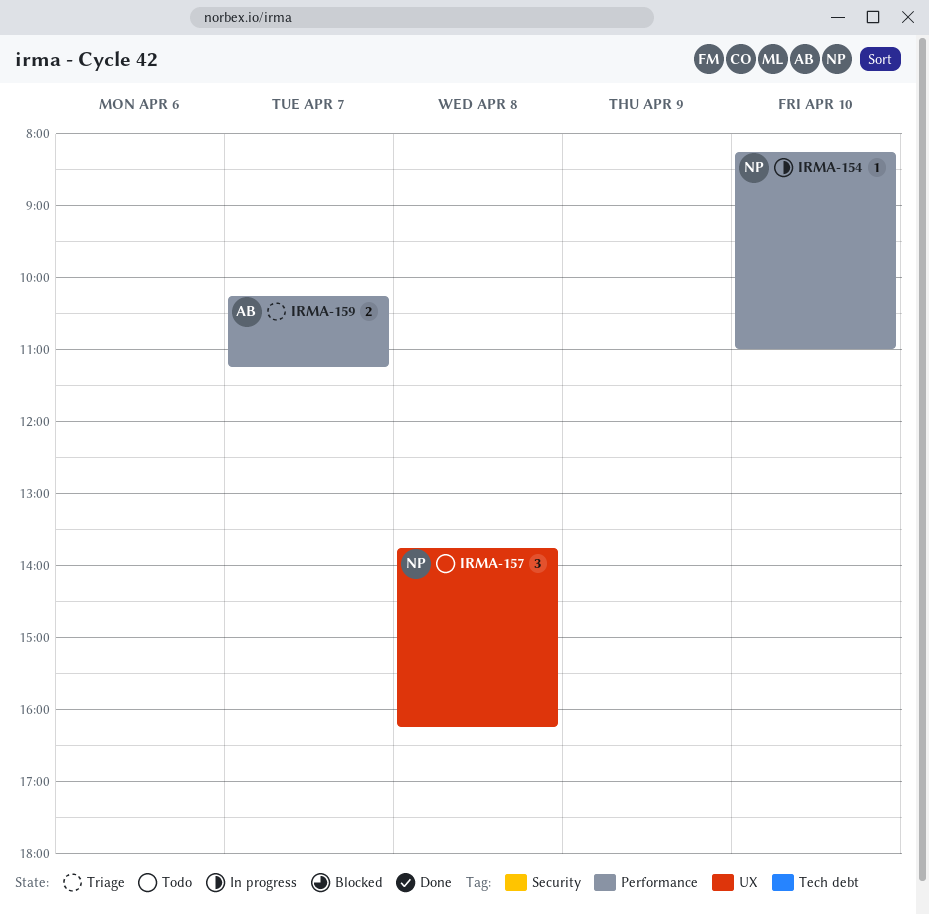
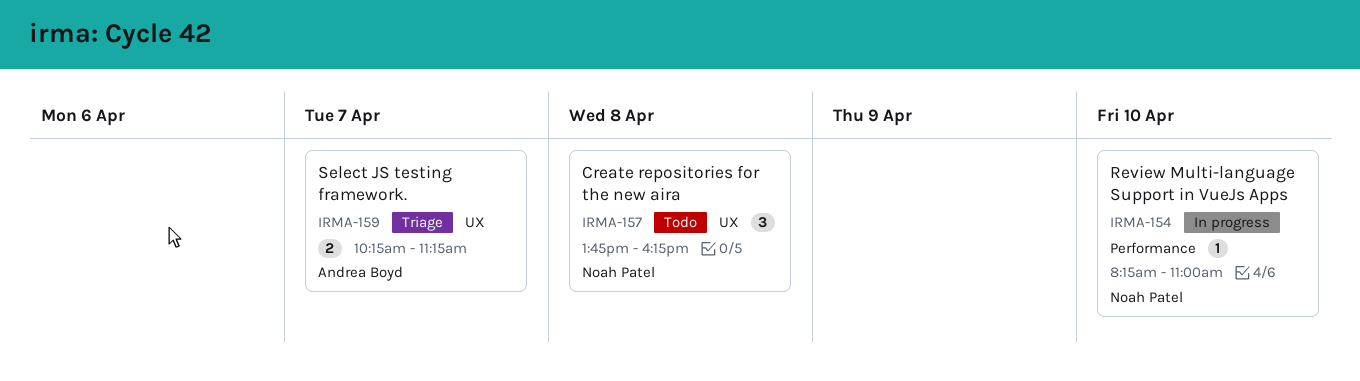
IRMA-159, label: Performance -> UX

